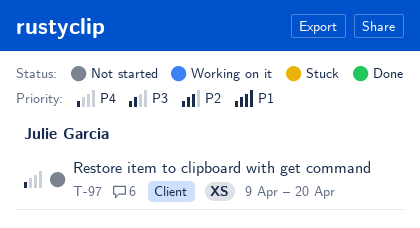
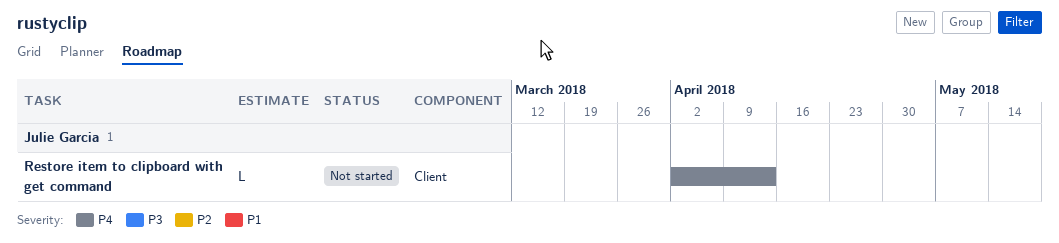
Restore item to clipboard with get command, estimate: XS -> L
Restore item to clipboard with get command, start: Apr 9 -> Apr 2
Restore item to clipboard with get command, due: Apr 20 -> Apr 13

